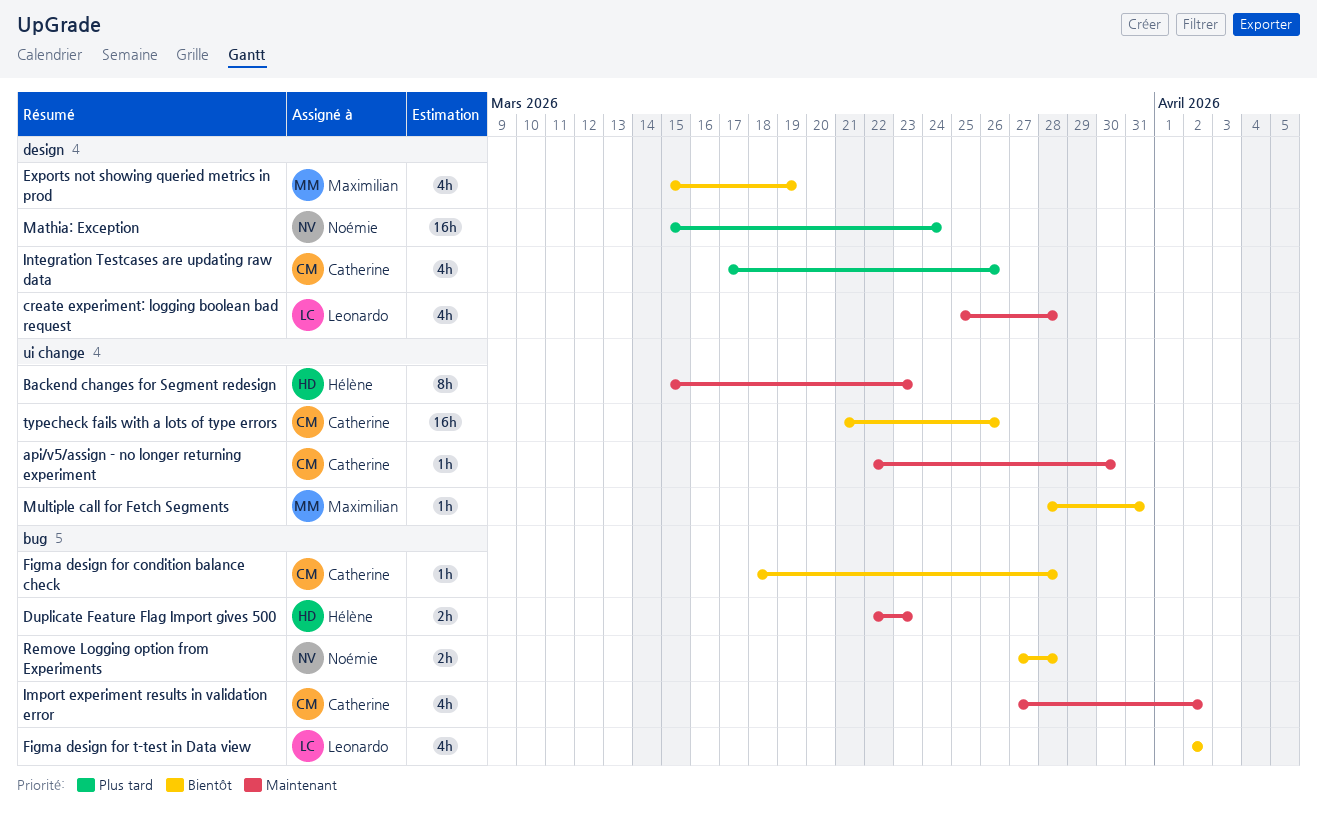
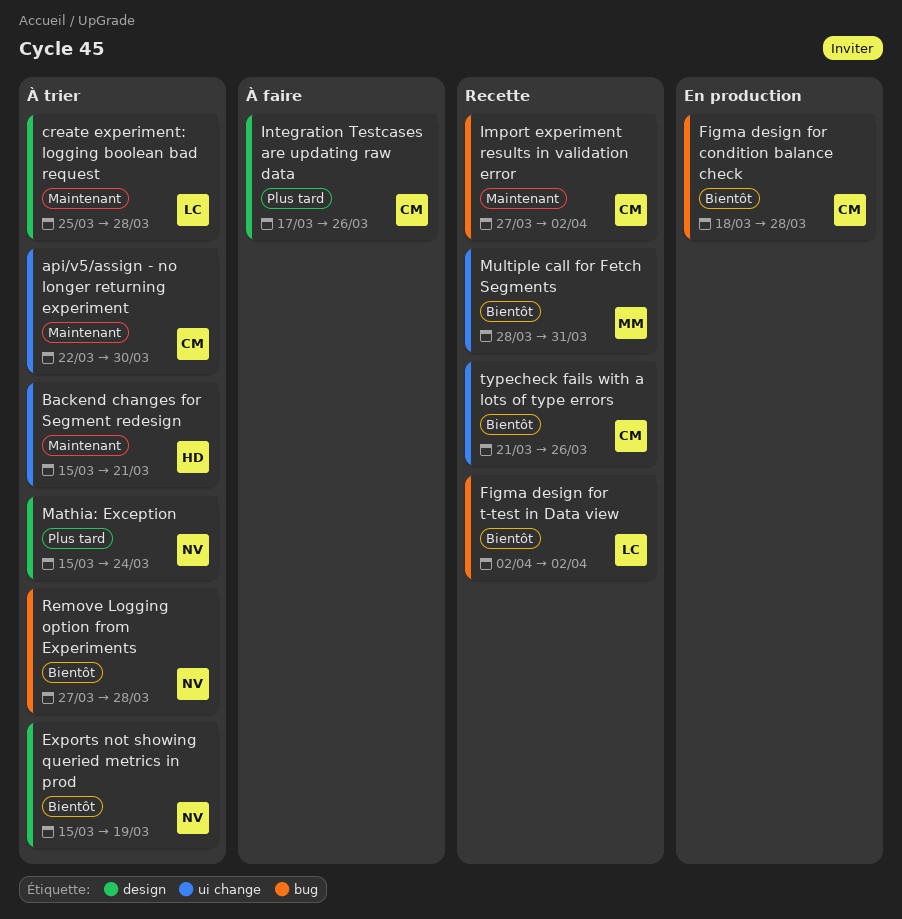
Backend changes for Segment redesign, due: Mar 23 -> Mar 21
Duplicate Feature Flag Import gives 500: present -> none
Exports not showing queried metrics in prod, owner: Maximilian -> Noémie

